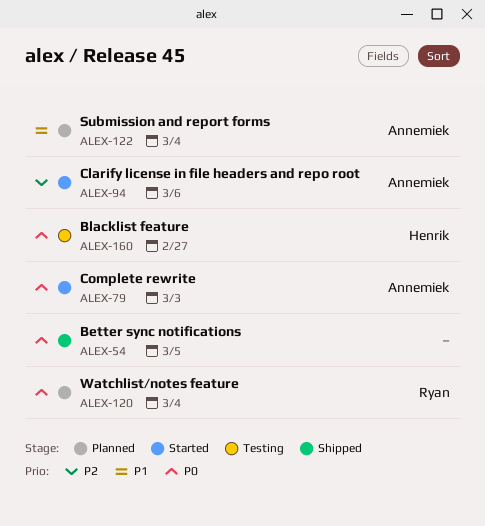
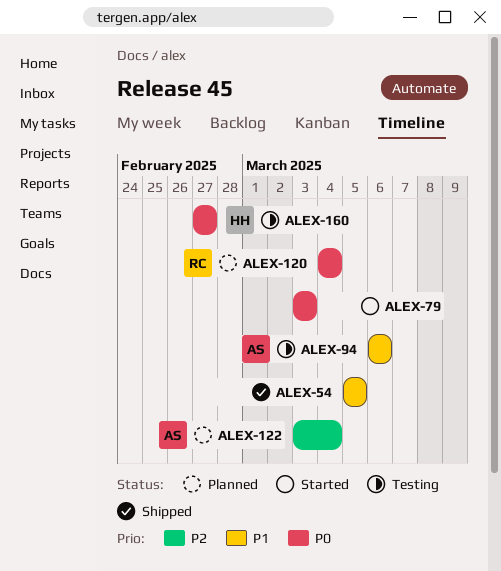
ALEX-54, priority: P0 -> P1
ALEX-79, owner: Annemiek -> none
ALEX-94, status: Started -> Testing
ALEX-94, priority: P2 -> P1
ALEX-122, priority: P1 -> P2

